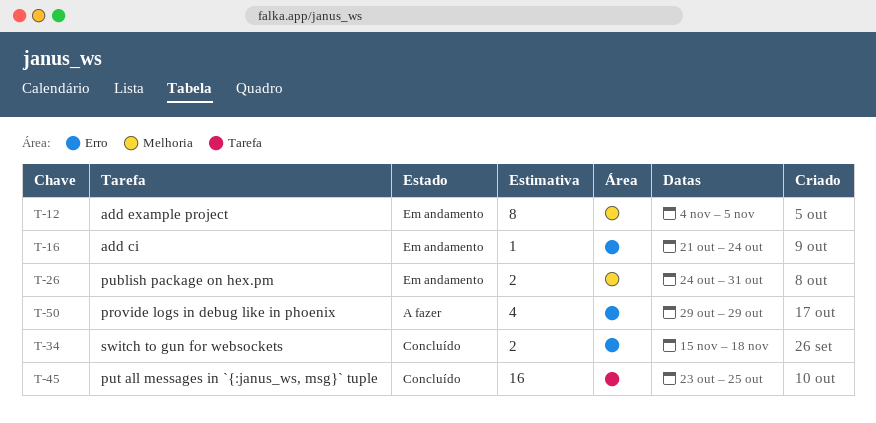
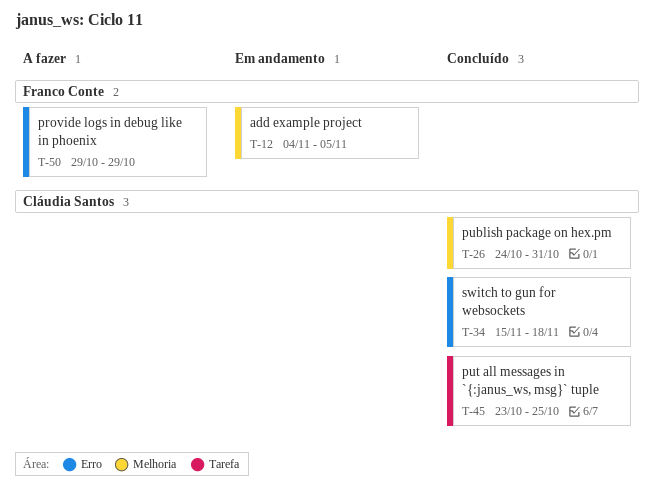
T-16: present -> none
T-26, status: Em andamento -> Concluído

